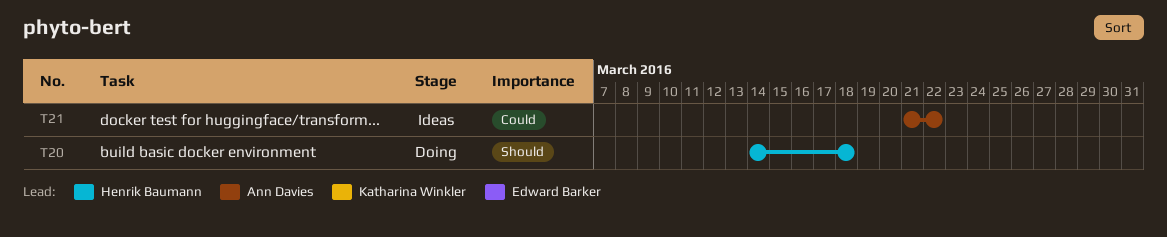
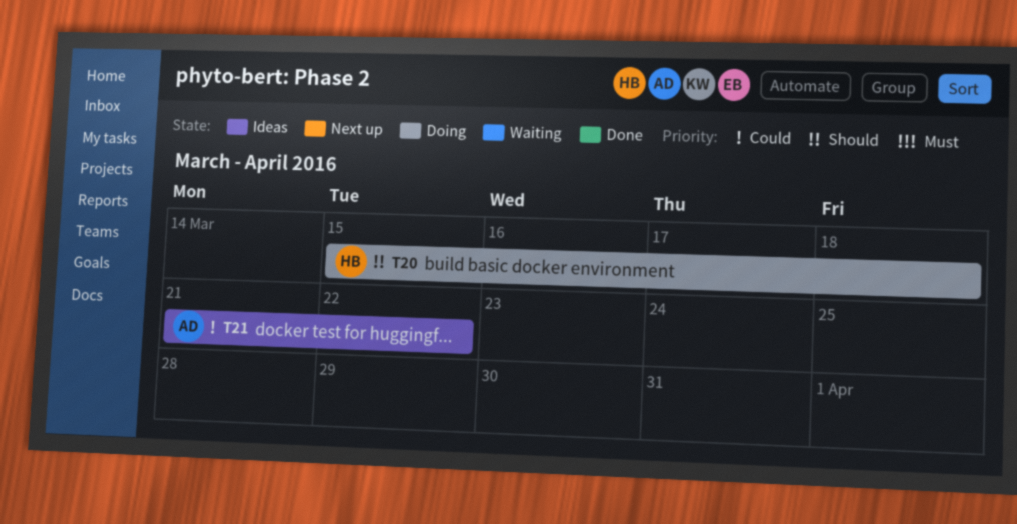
T20, start: Mar 14 -> Mar 15

